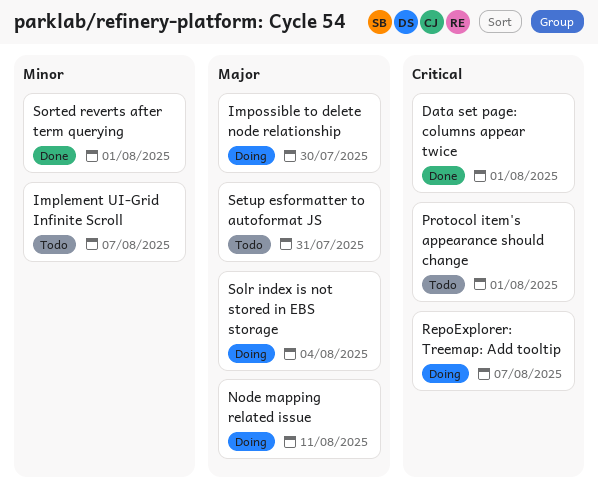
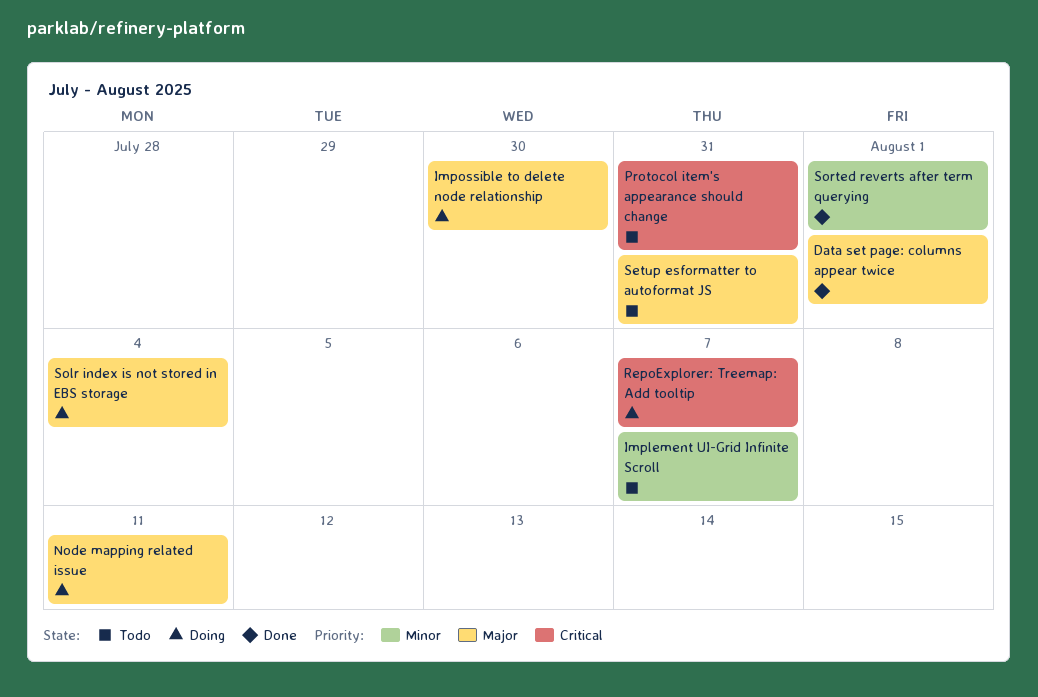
Data set page: columns appear twice, priority: Critical -> Major
Protocol item's appearance should change, due: Aug 1 -> Jul 31

